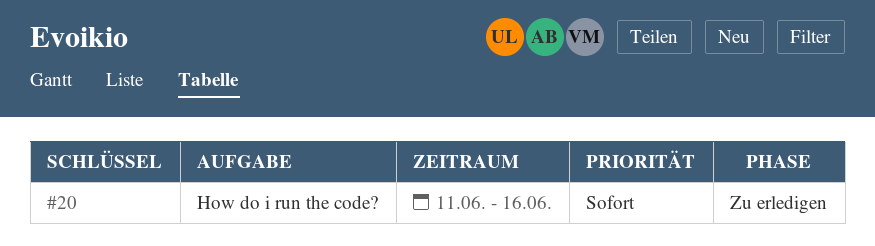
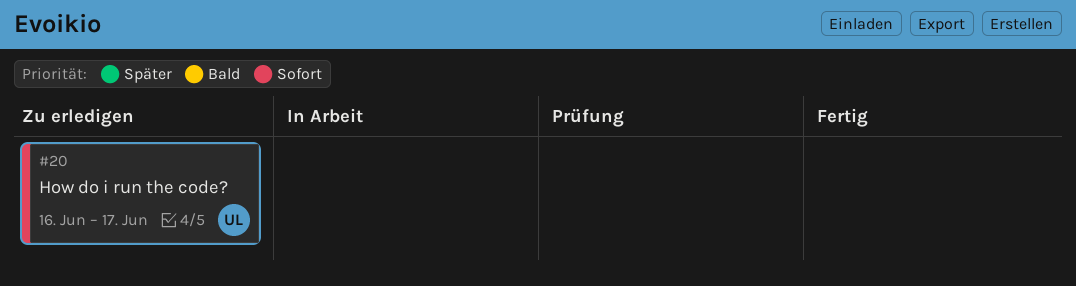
#20, start: Jun 11 -> Jun 16
#20, due: Jun 16 -> Jun 17

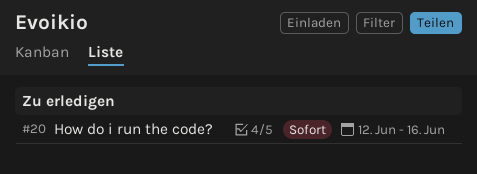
#20, start: Jun 16 -> Jun 12
#20, due: Jun 17 -> Jun 16

